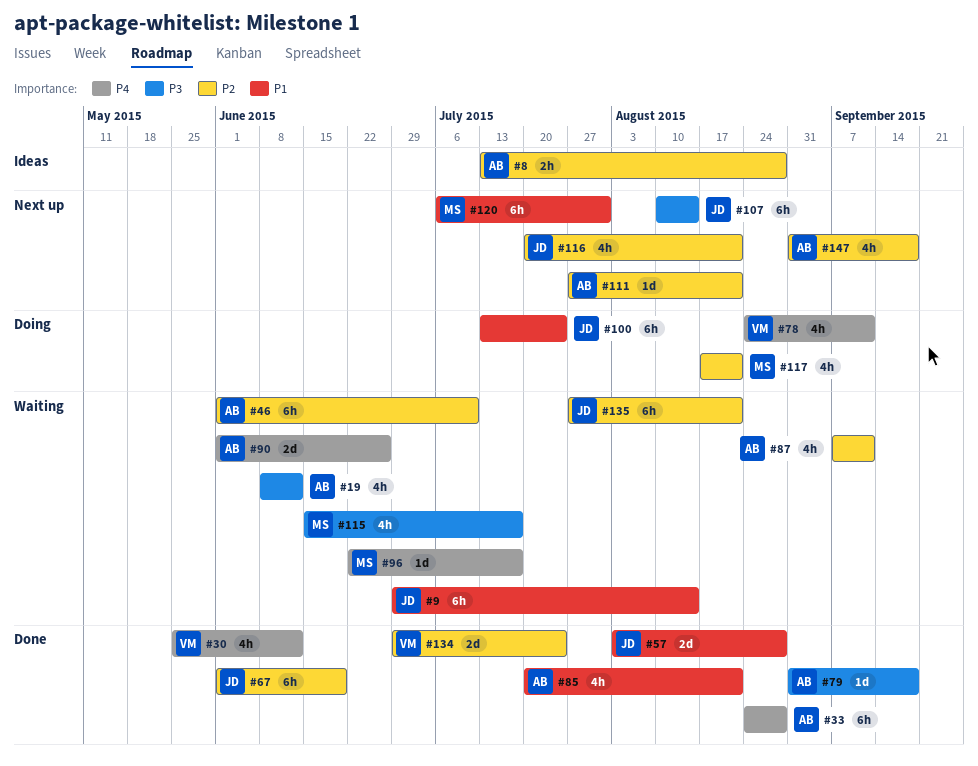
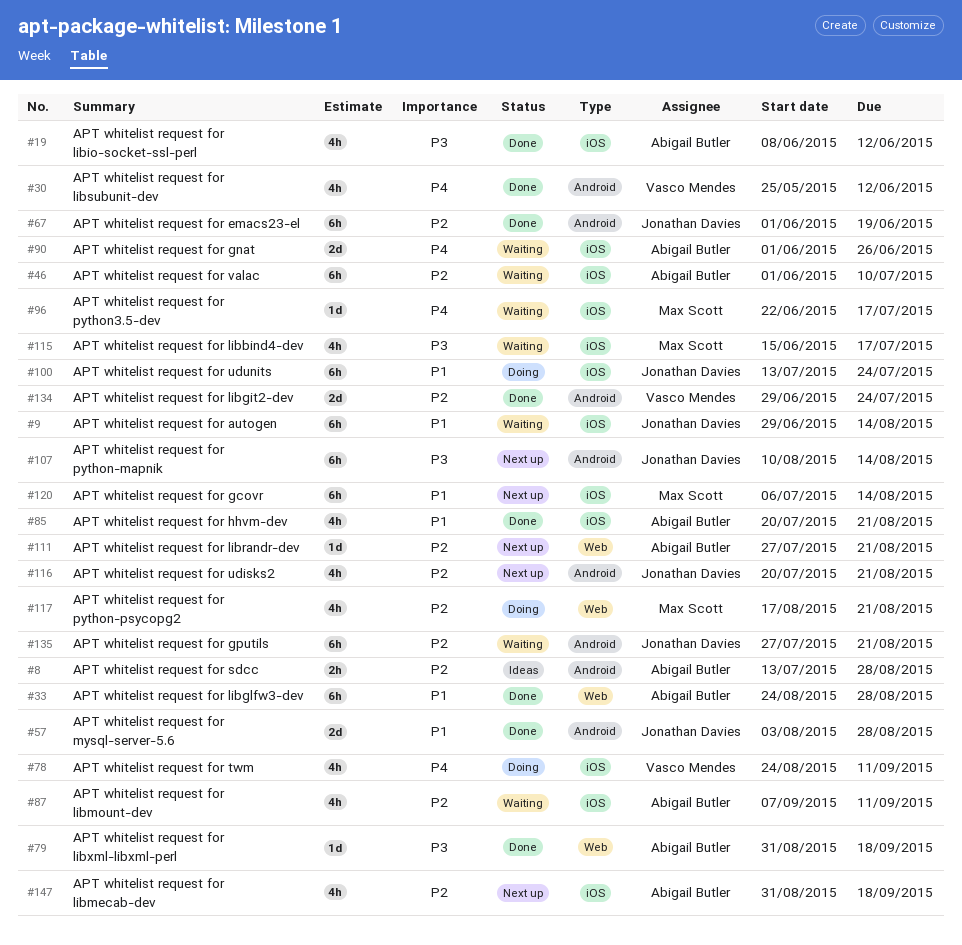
#19, status: Waiting -> Done
#33, priority: P4 -> P1
#120, due: Jul 31 -> Aug 14

